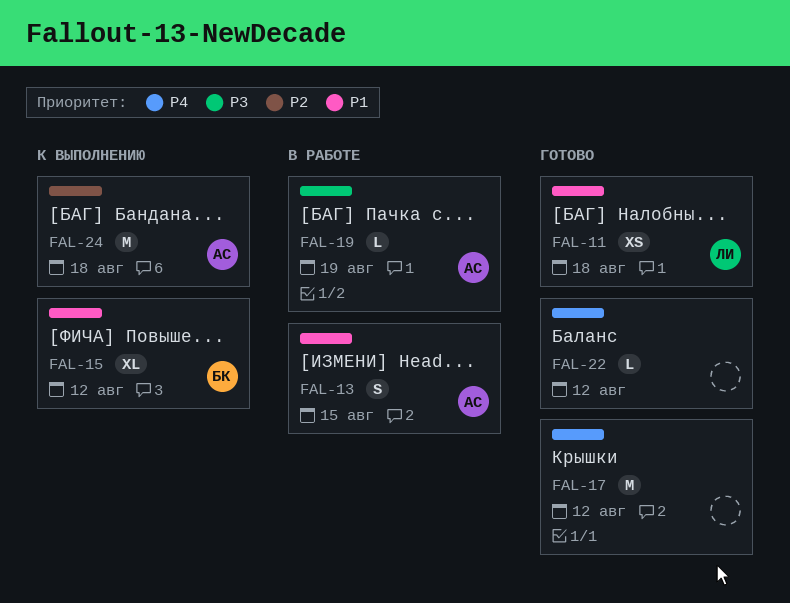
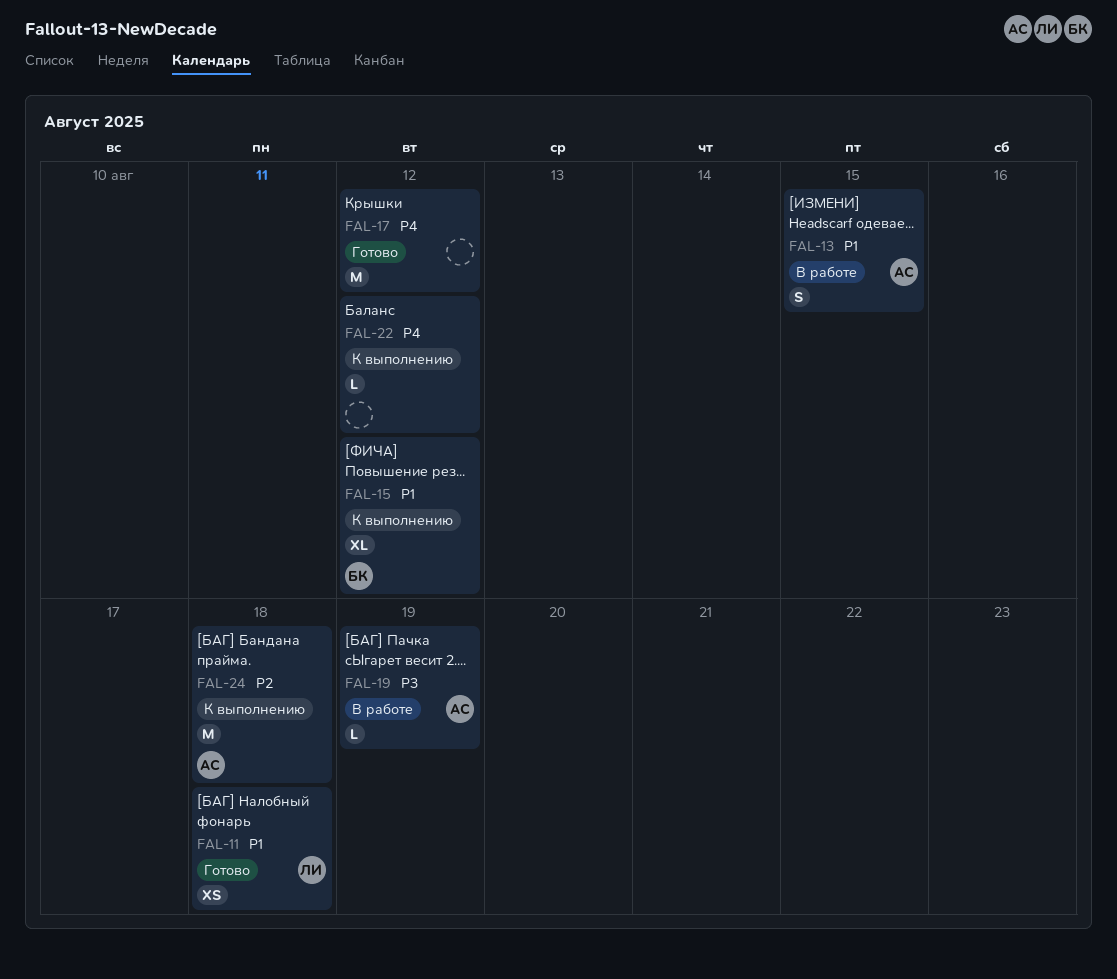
FAL-22, status: Готово -> К выполнению

